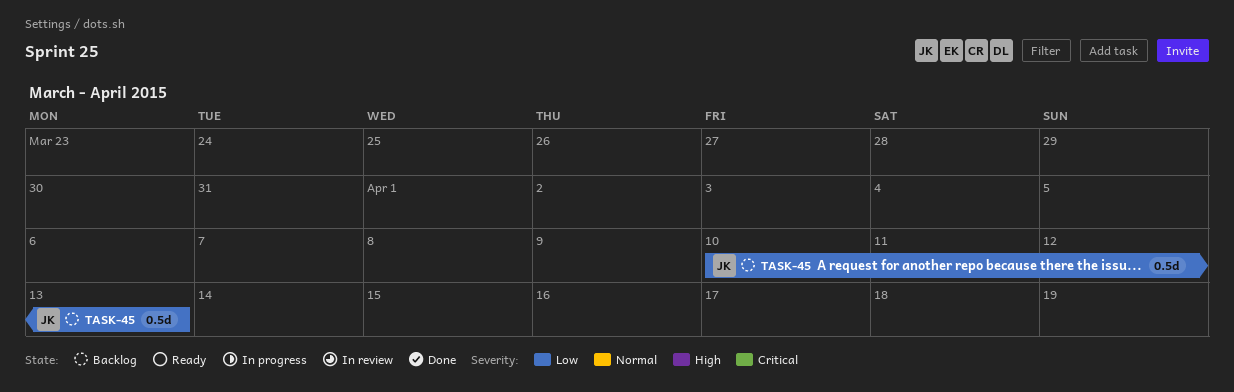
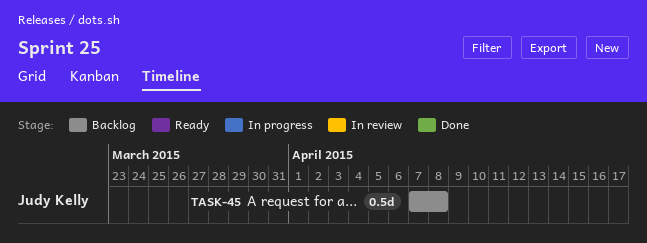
TASK-45, start: Apr 10 -> Apr 7
TASK-45, due: Apr 13 -> Apr 8

